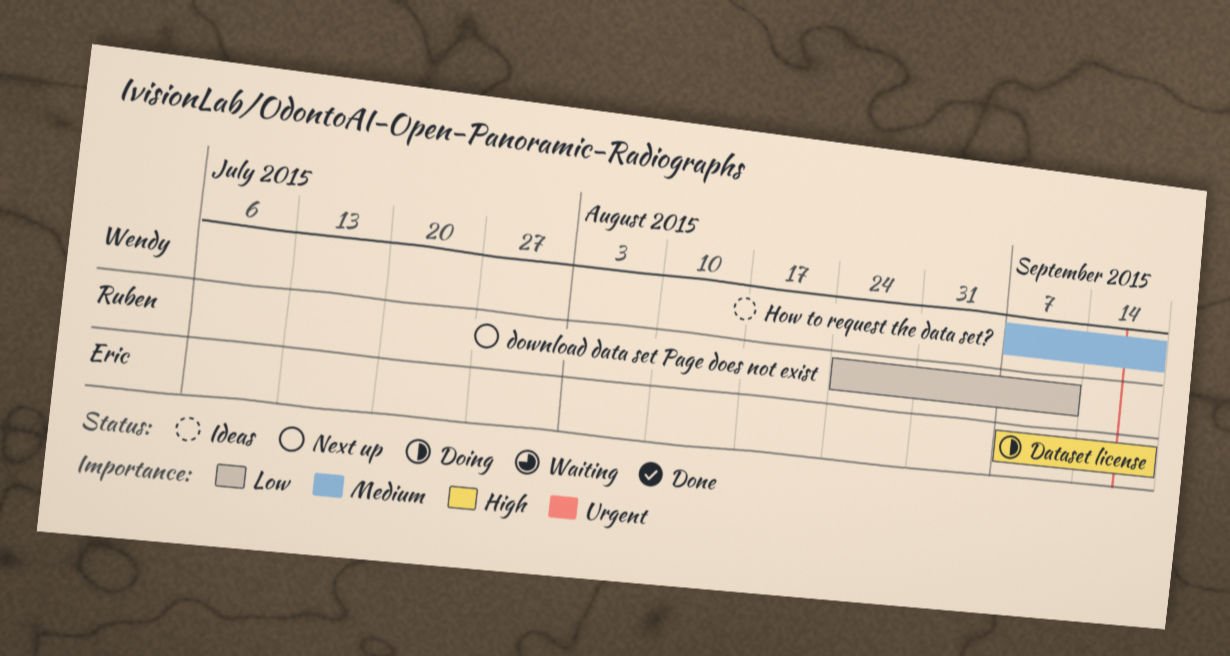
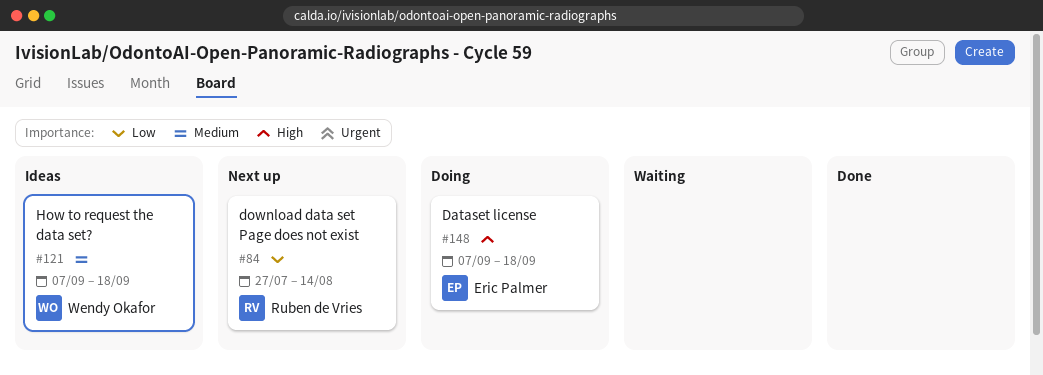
download data set Page does not exist, start: Aug 24 -> Jul 27
download data set Page does not exist, due: Sep 11 -> Aug 14

